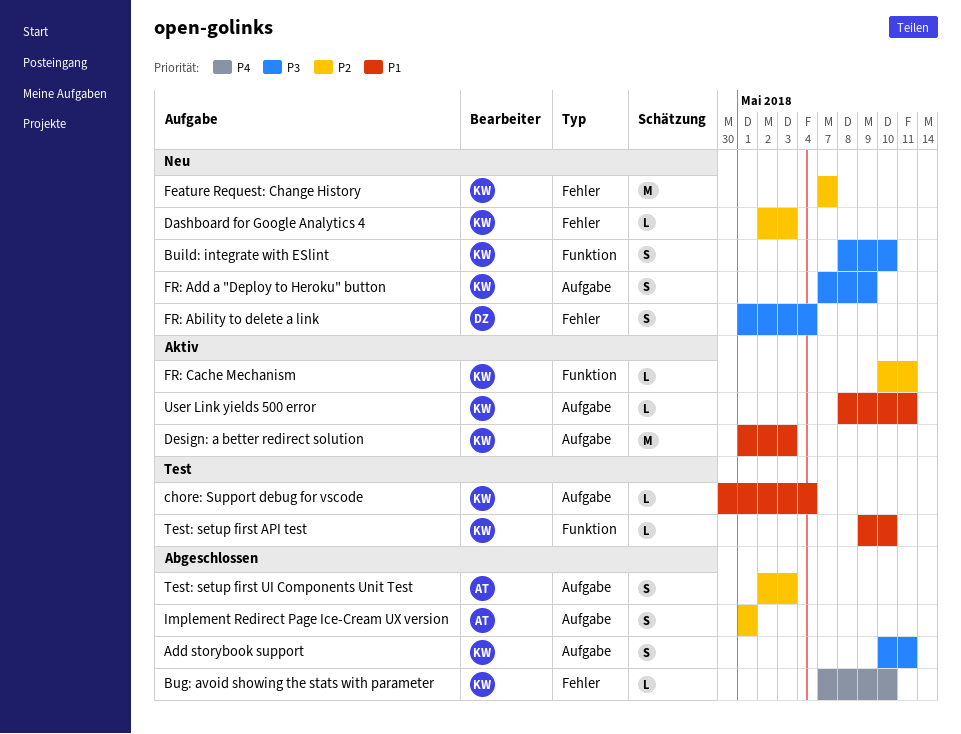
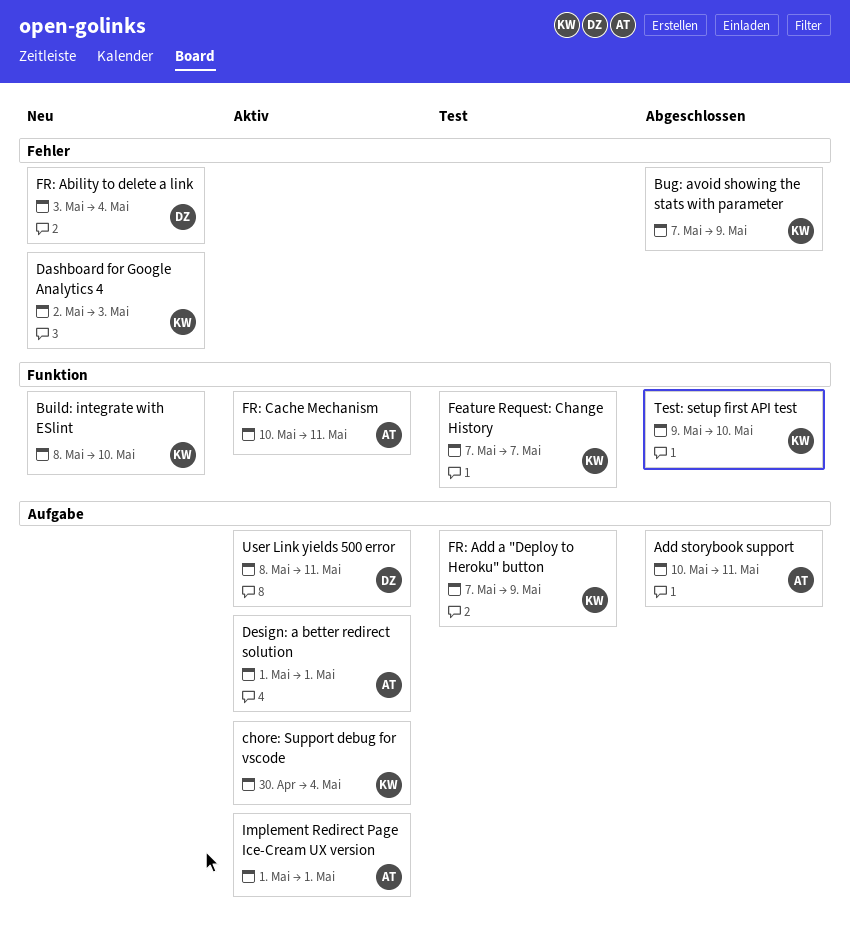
Add storybook support, owner: KW -> AT
Bug: avoid showing the stats with parameter, due: May 10 -> May 9
chore: Support debug for vscode, status: Test -> Aktiv
Design: a better redirect solution, owner: KW -> AT
Design: a better redirect solution, due: May 3 -> May 1
Feature Request: Change History, status: Neu -> Test
Feature Request: Change History, label: Fehler -> Funktion
FR: Ability to delete a link, start: May 1 -> May 3
FR: Add a "Deploy to Heroku" button, status: Neu -> Test
FR: Cache Mechanism, owner: KW -> AT
Implement Redirect Page Ice-Cream UX version, status: Abgeschlossen -> Aktiv
Test: setup first API test, status: Test -> Abgeschlossen
Test: setup first UI Components Unit Test: present -> none
User Link yields 500 error, owner: KW -> DZ

